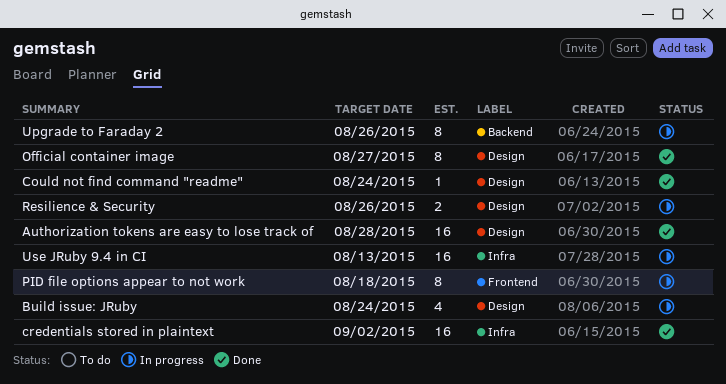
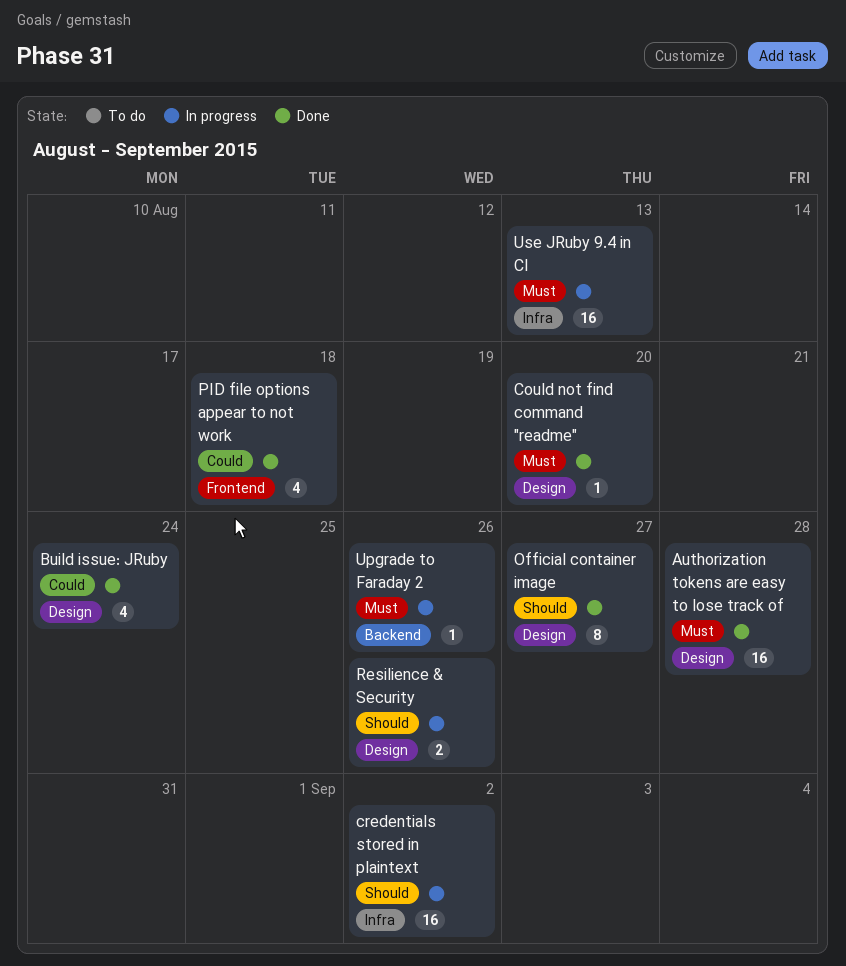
Build issue: JRuby, status: In progress -> Done
Could not find command "readme", due: Aug 24 -> Aug 20
credentials stored in plaintext, status: Done -> In progress
PID file options appear to not work, status: In progress -> Done
PID file options appear to not work, estimate: 8 -> 4
Upgrade to Faraday 2, estimate: 8 -> 1

